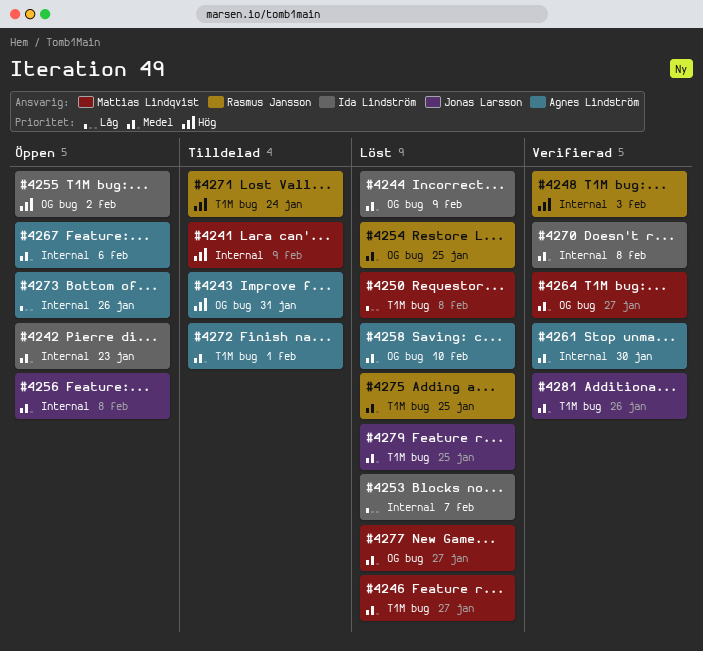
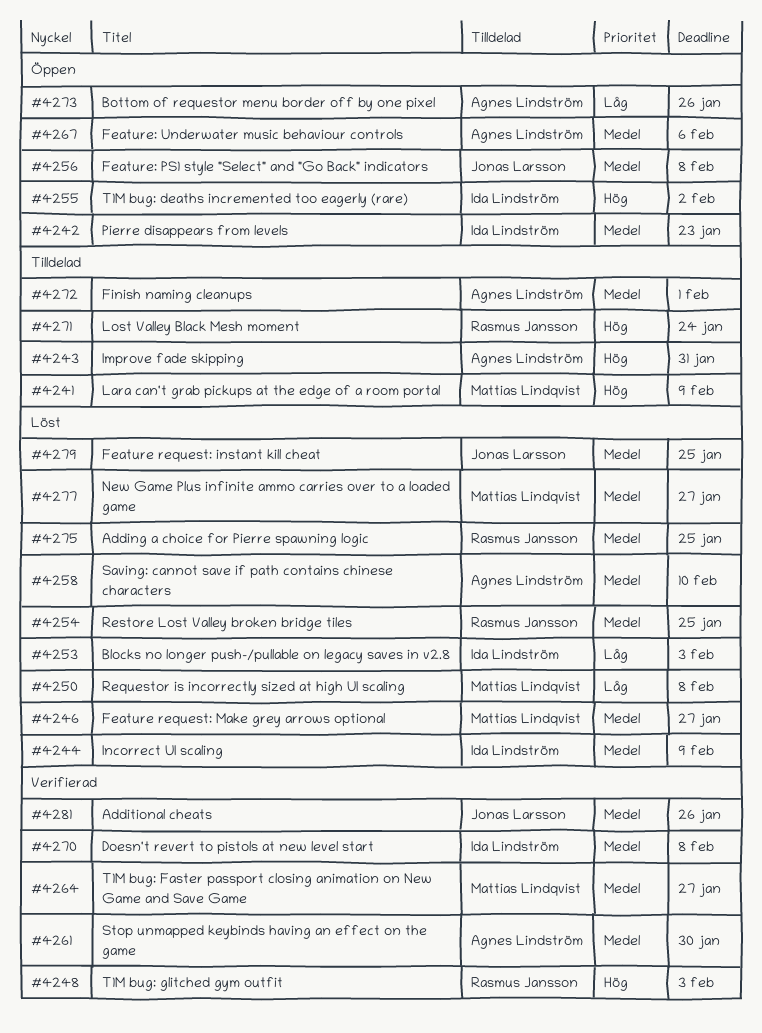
#4253, due: Feb 7 -> Feb 3

